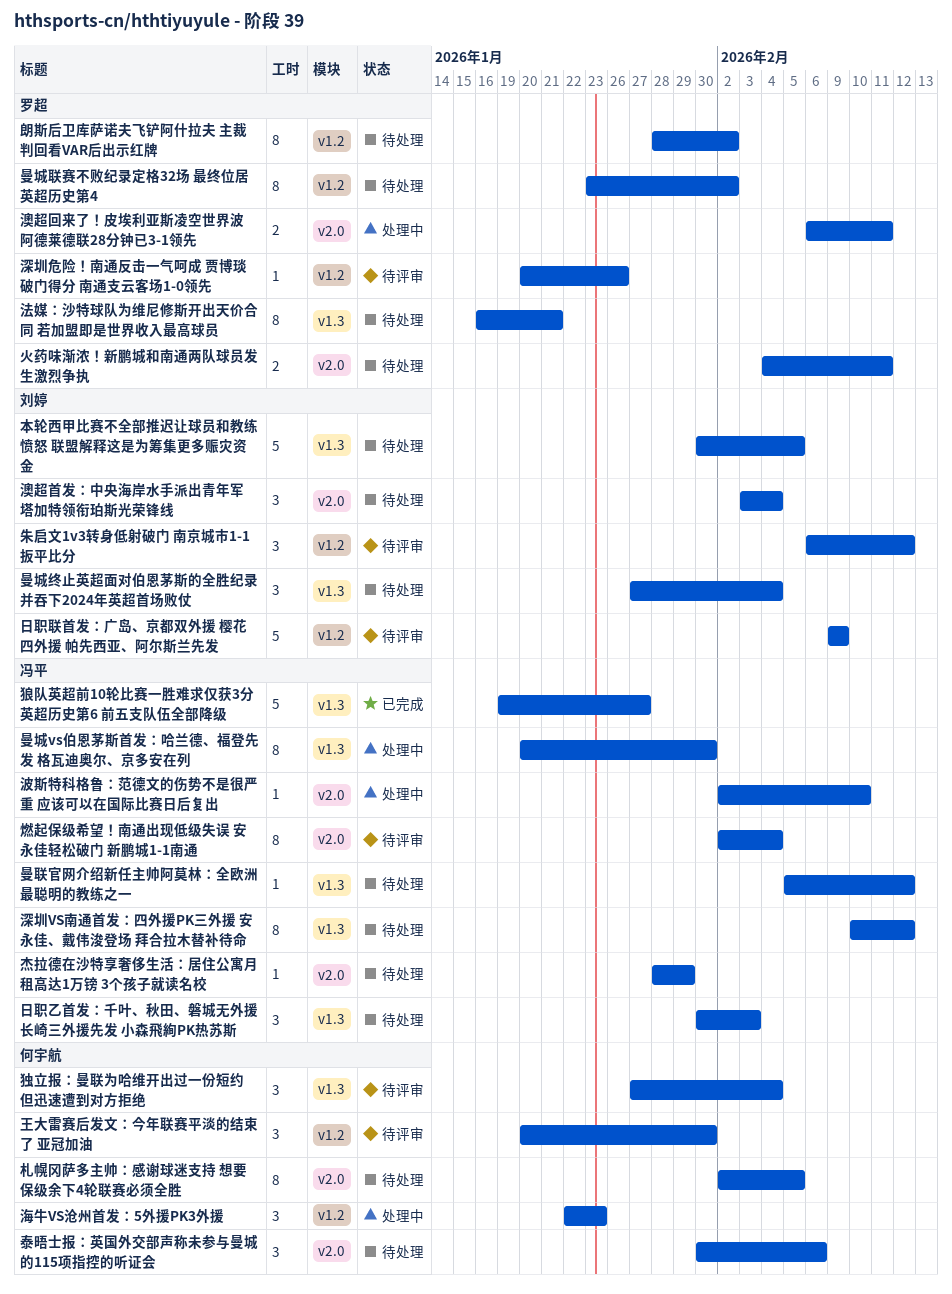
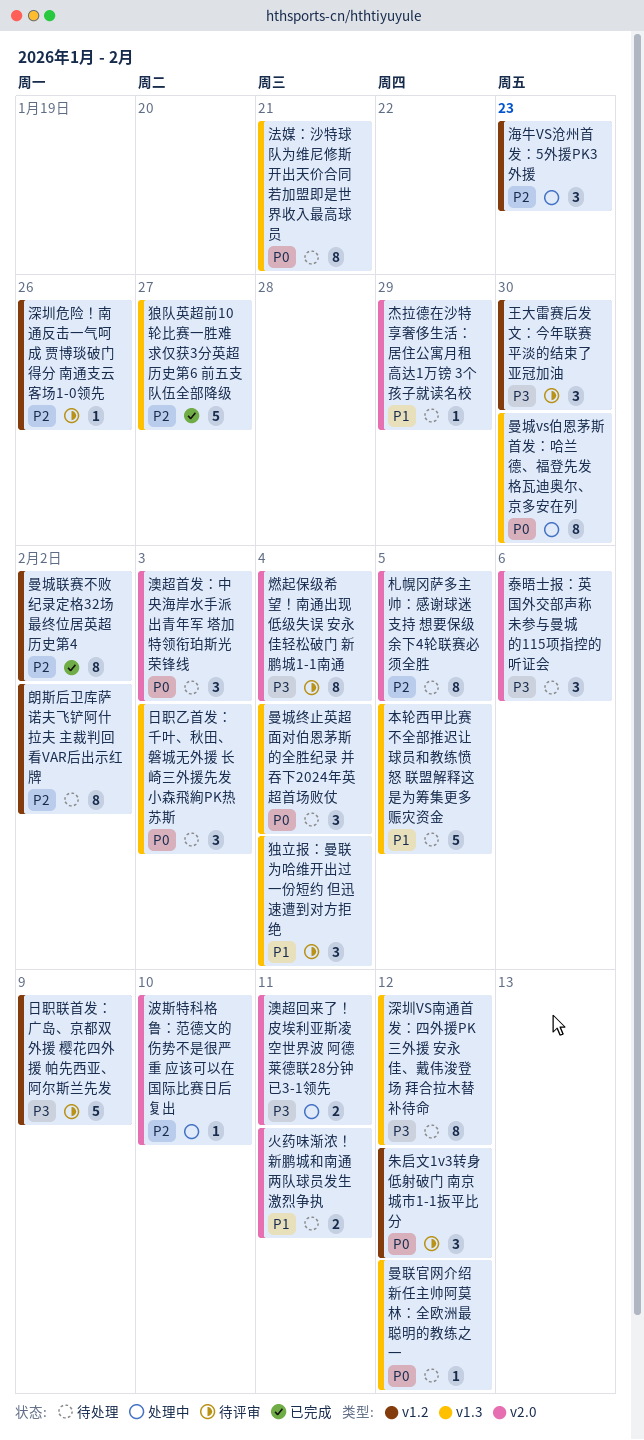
曼城联赛不败纪录定格32场 最终位居英超历史第4, status: 待处理 -> 已完成
澳超首发：中央海岸水手派出青年军 塔加特领衔珀斯光荣锋线, due: Feb 4 -> Feb 3

